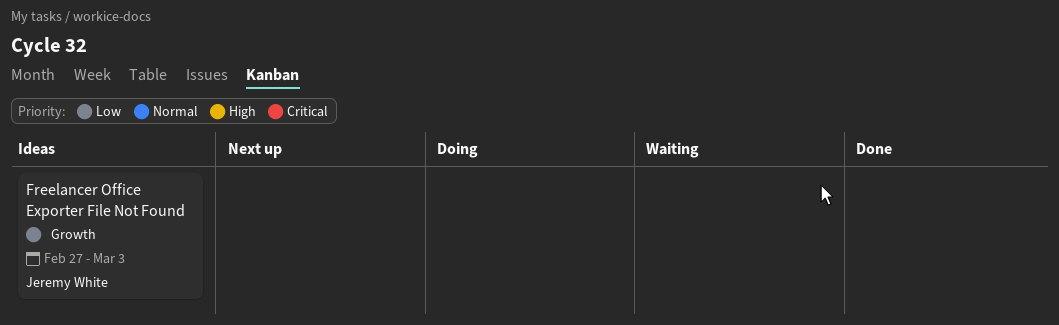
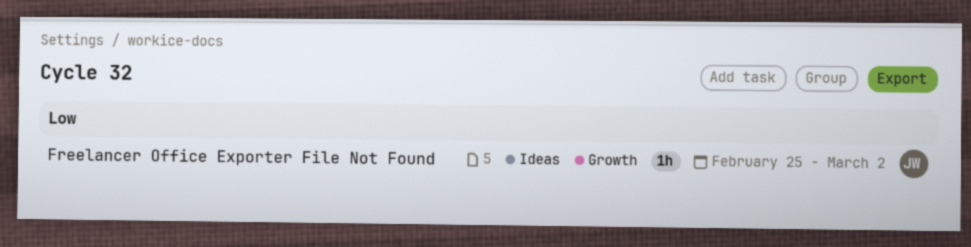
Freelancer Office Exporter File Not Found, start: Feb 27 -> Feb 25
Freelancer Office Exporter File Not Found, due: Mar 3 -> Mar 2

